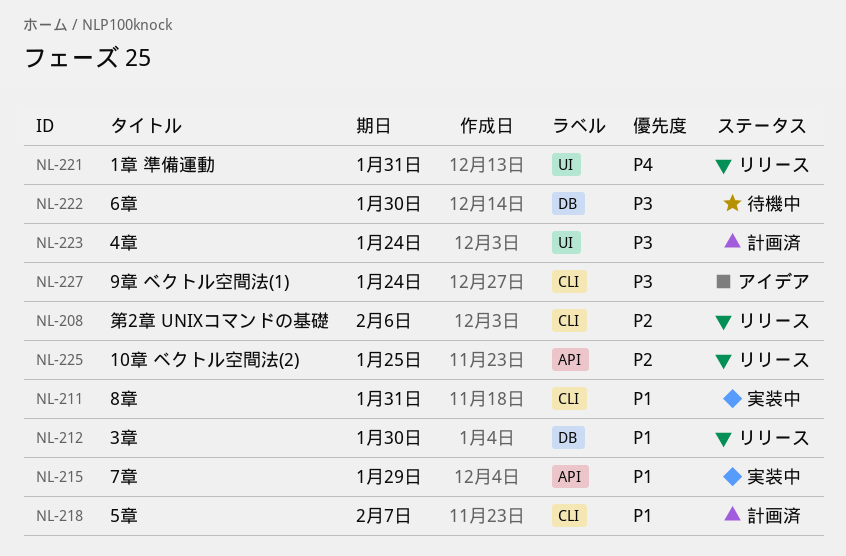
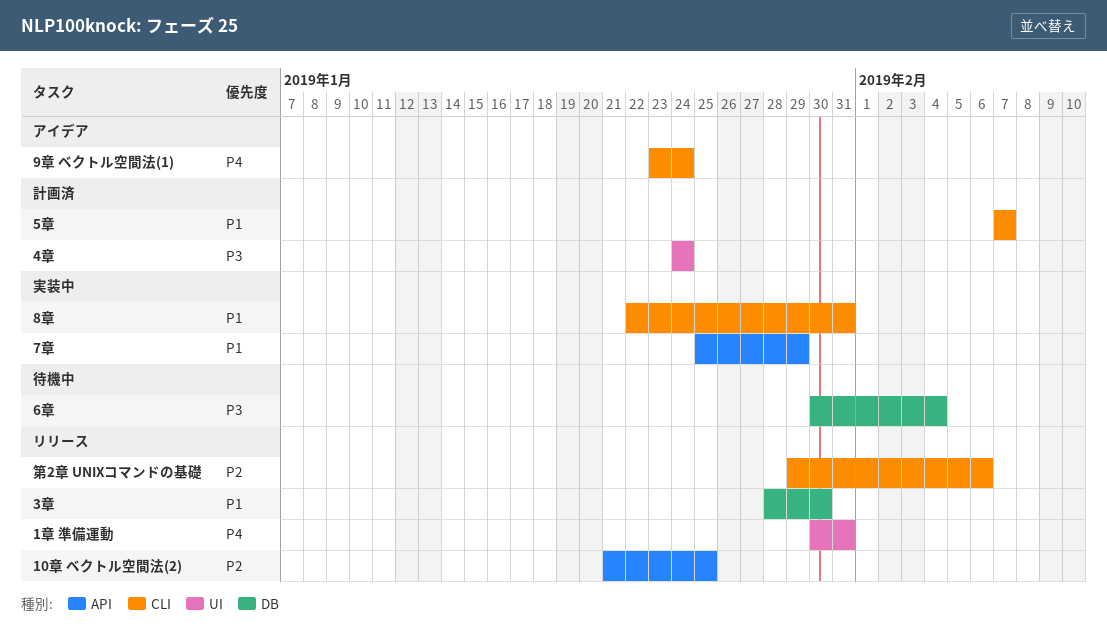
6章, due: Jan 30 -> Feb 4
9章 ベクトル空間法(1), priority: P3 -> P4

